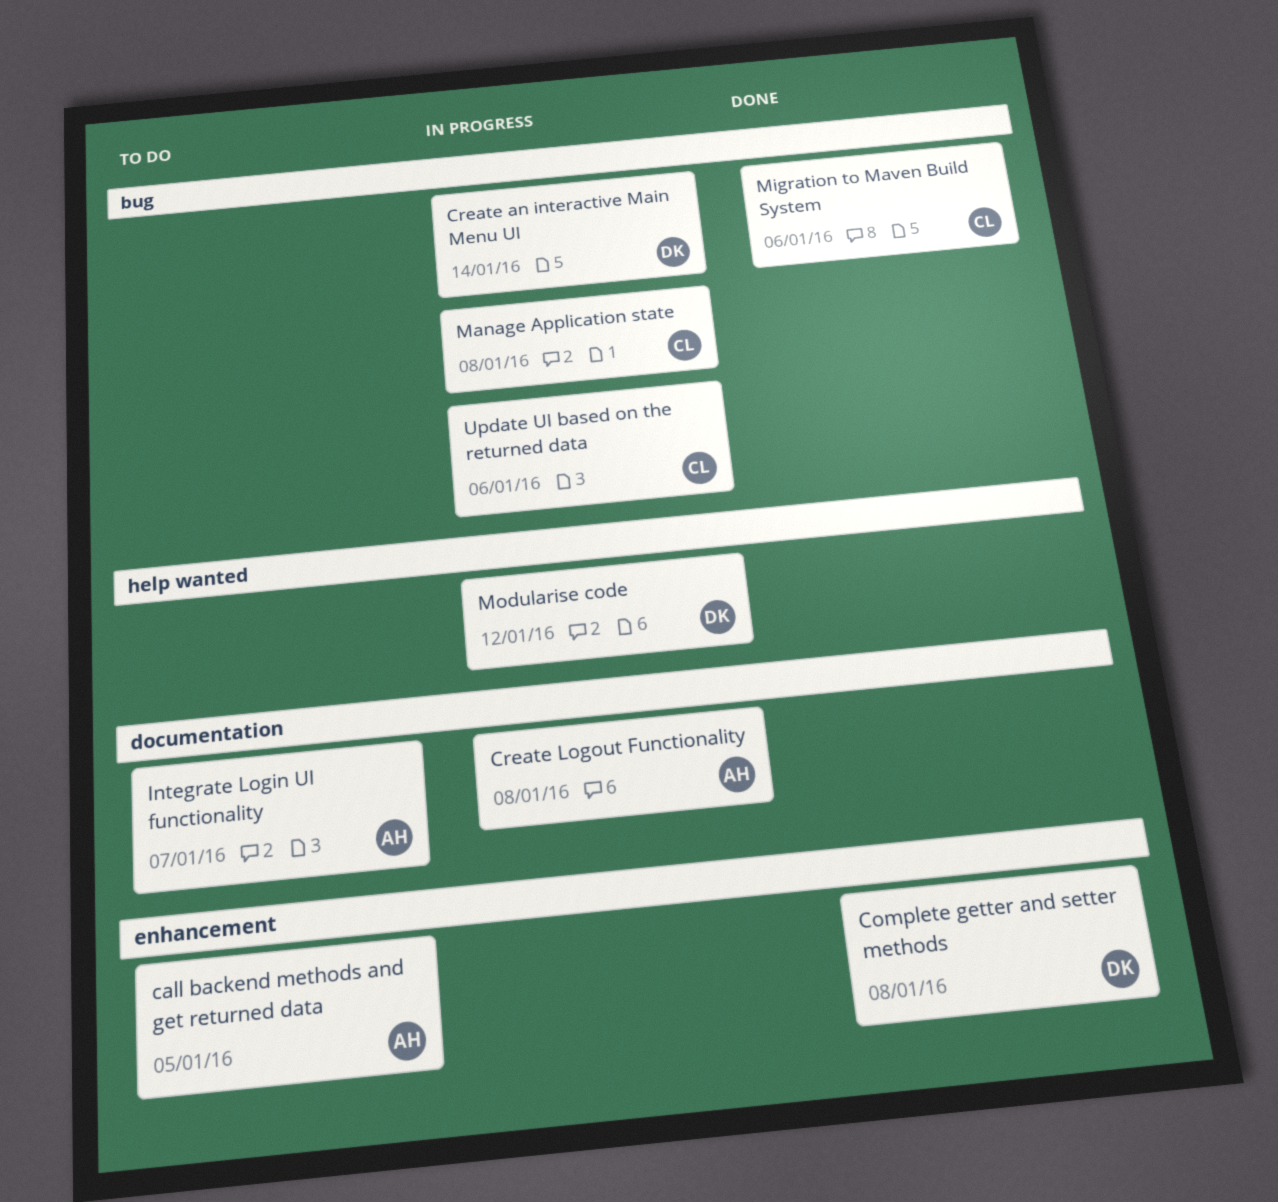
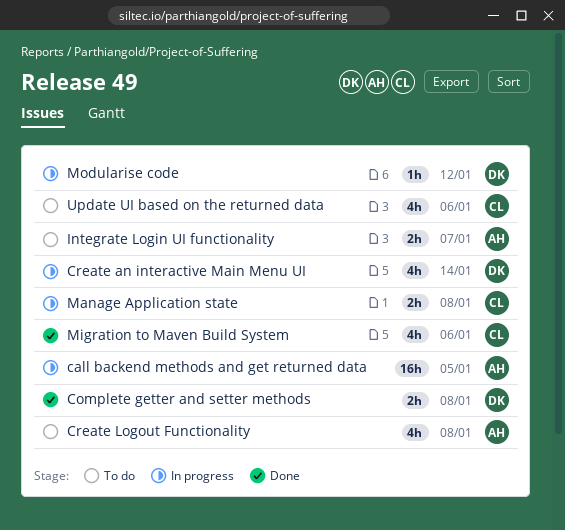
call backend methods and get returned data, status: To do -> In progress
Create Logout Functionality, status: In progress -> To do
Update UI based on the returned data, status: In progress -> To do

